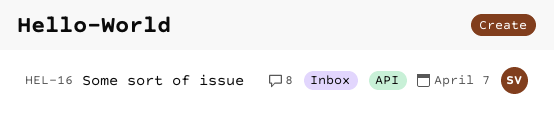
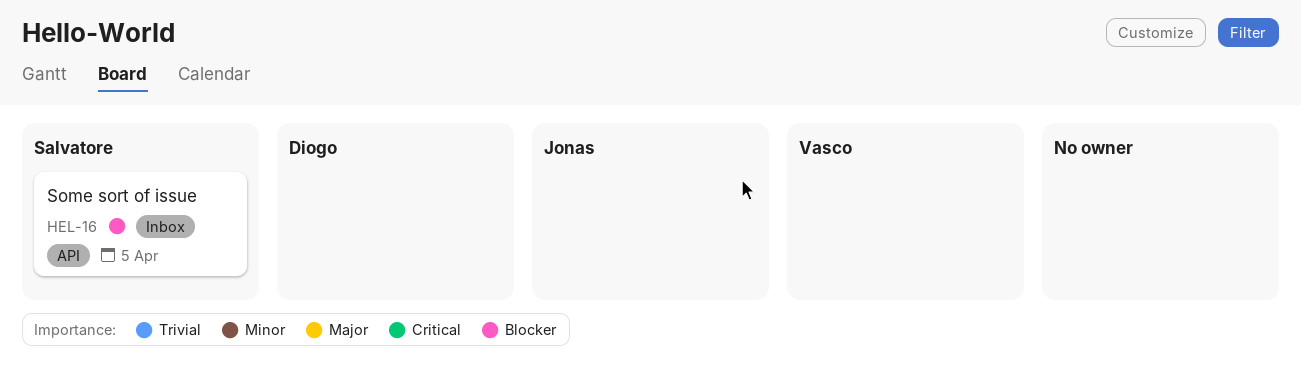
HEL-16, due: Apr 7 -> Apr 5

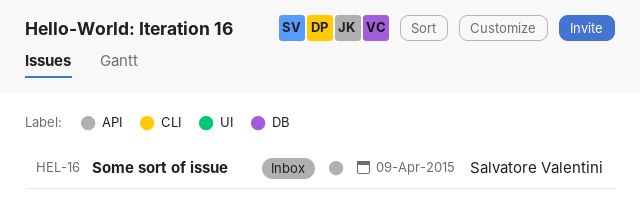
HEL-16, due: Apr 5 -> Apr 9

